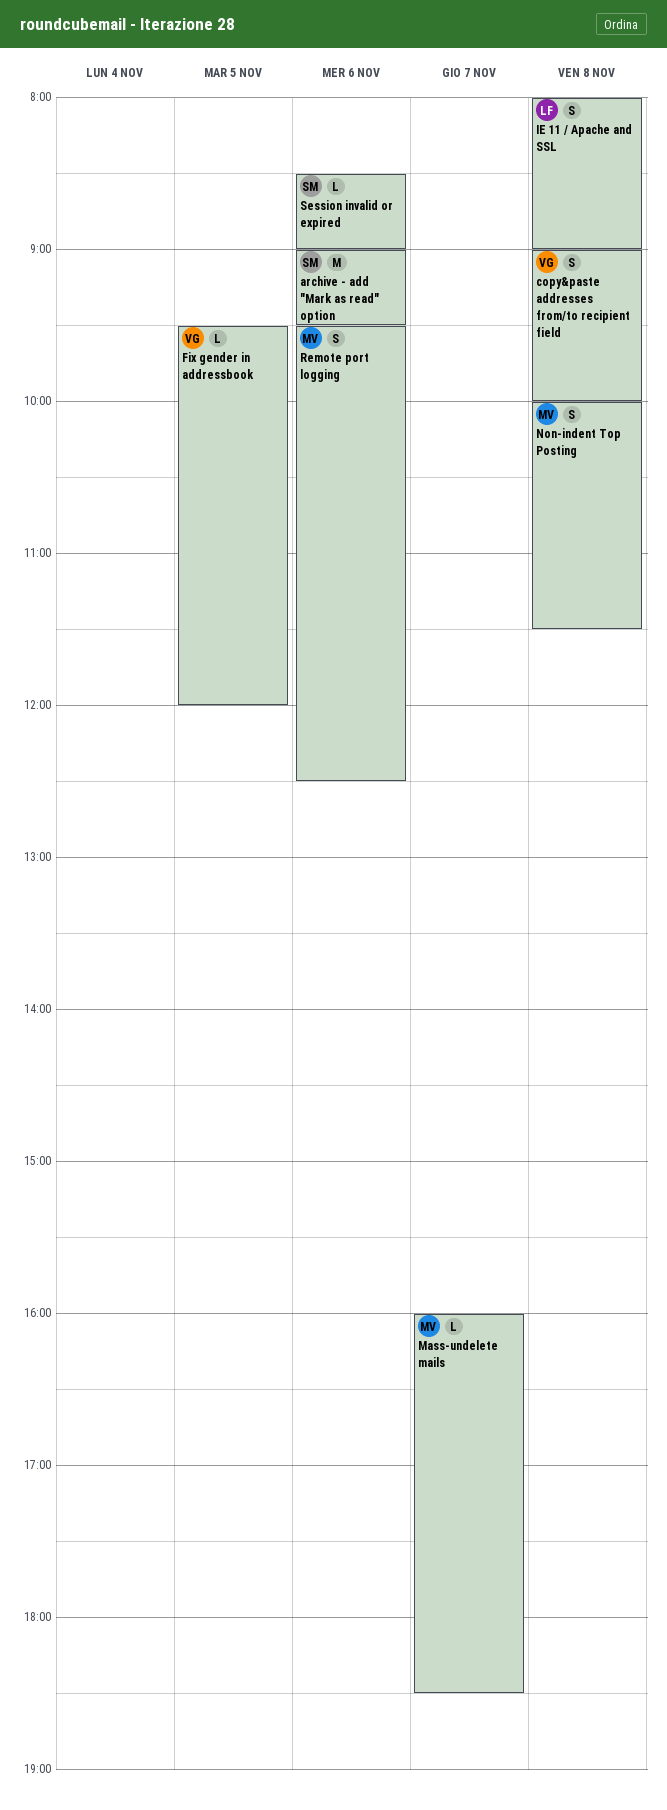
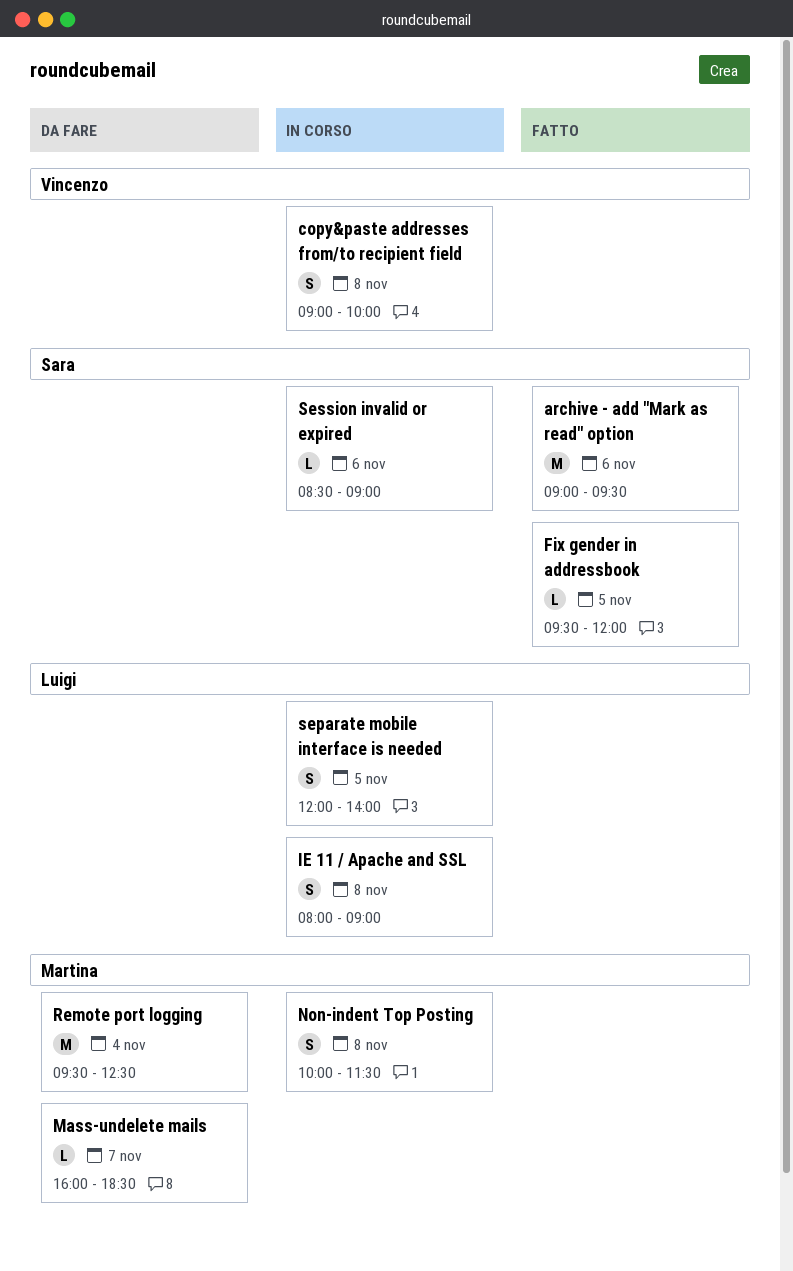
Fix gender in addressbook, owner: Vincenzo -> Sara
Remote port logging, estimate: S -> M
Remote port logging, day: Nov 6 -> Nov 4
separate mobile interface is needed: none -> present

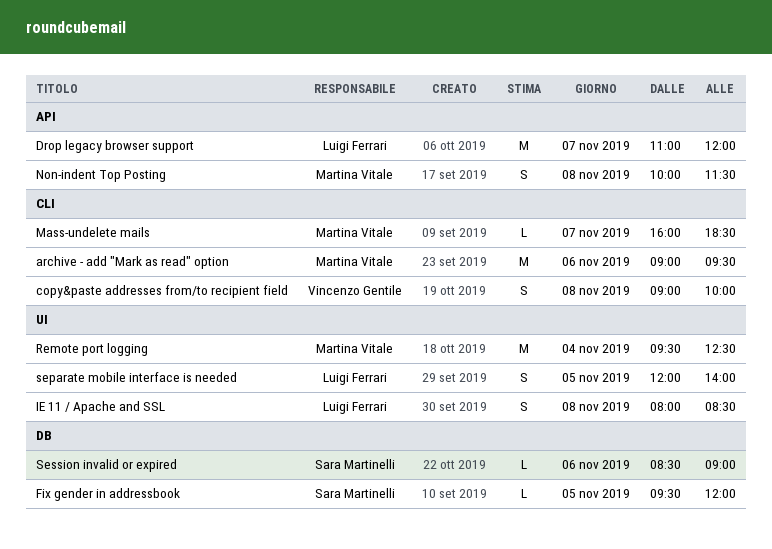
archive - add "Mark as read" option, owner: Sara Martinelli -> Martina Vitale
Drop legacy browser support: none -> present
IE 11 / Apache and SSL, ends: 09:00 -> 08:30

